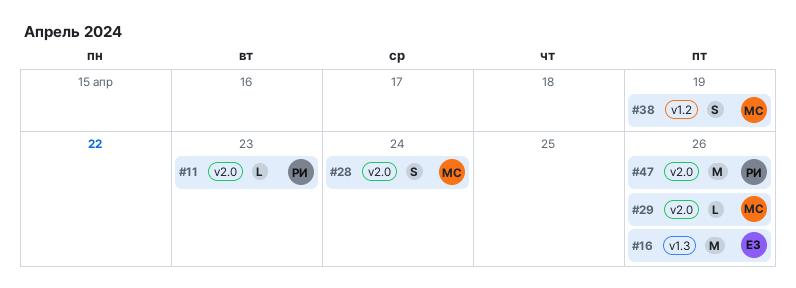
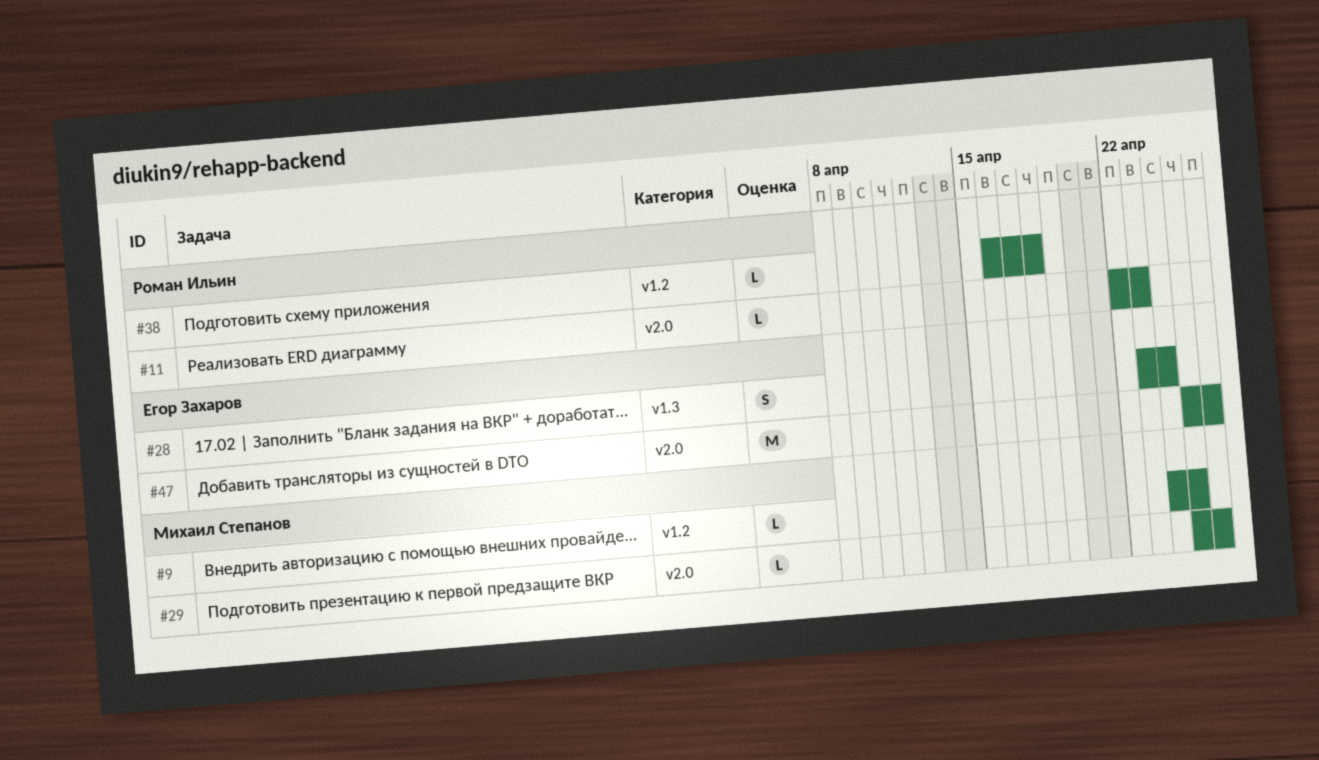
#9: none -> present
#16: present -> none
#28, owner: Михаил Степанов -> Егор Захаров
#28, label: v2.0 -> v1.3
#38, owner: Михаил Степанов -> Роман Ильин
#38, estimate: S -> L
#38, due: Apr 19 -> Apr 18
#47, owner: Роман Ильин -> Егор Захаров

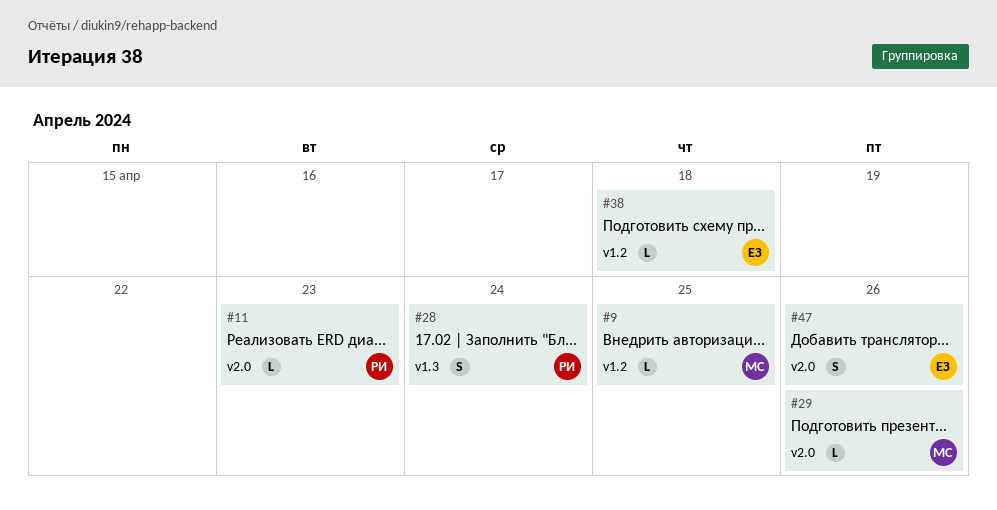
#28, owner: Егор Захаров -> Роман Ильин
#38, owner: Роман Ильин -> Егор Захаров
#47, estimate: M -> S

